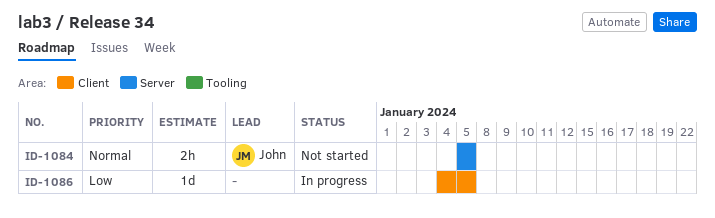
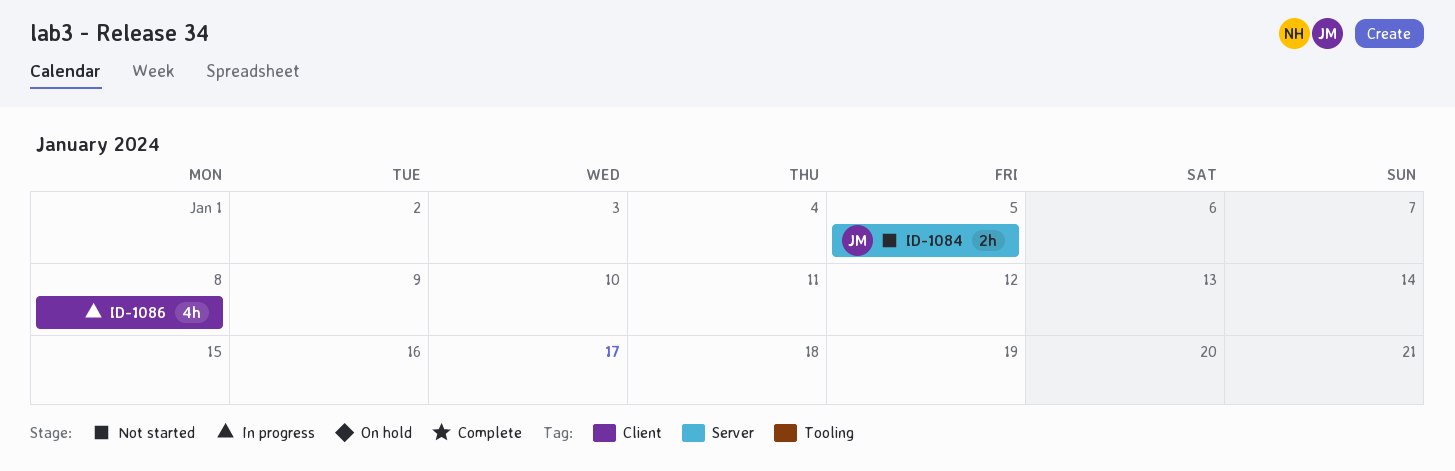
ID-1086, estimate: 1d -> 4h
ID-1086, start: Jan 4 -> Jan 8
ID-1086, due: Jan 5 -> Jan 8

